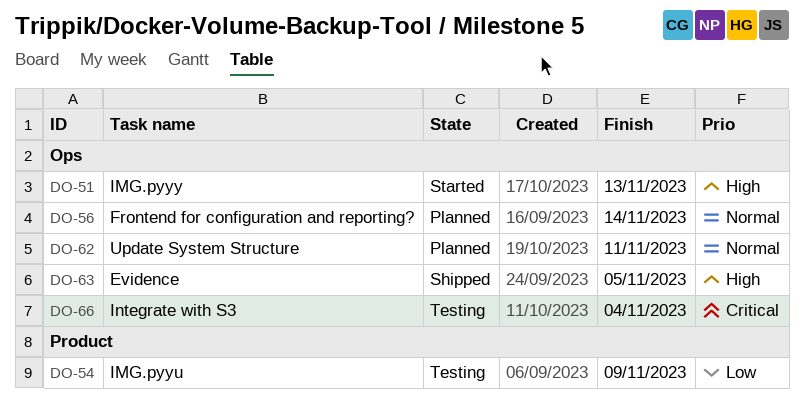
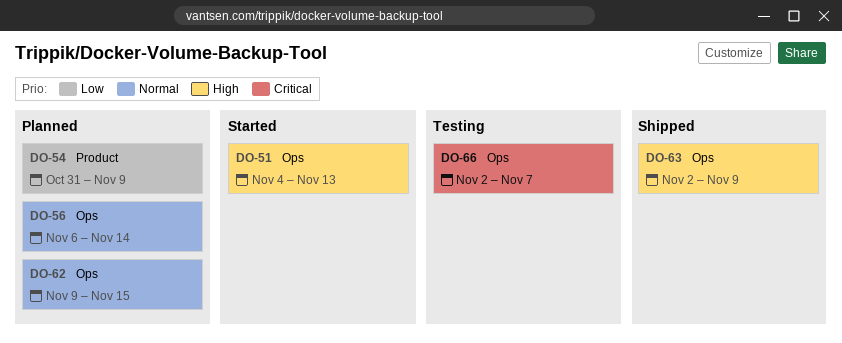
DO-54, status: Testing -> Planned
DO-62, due: Nov 11 -> Nov 15
DO-63, due: Nov 5 -> Nov 9
DO-66, due: Nov 4 -> Nov 7

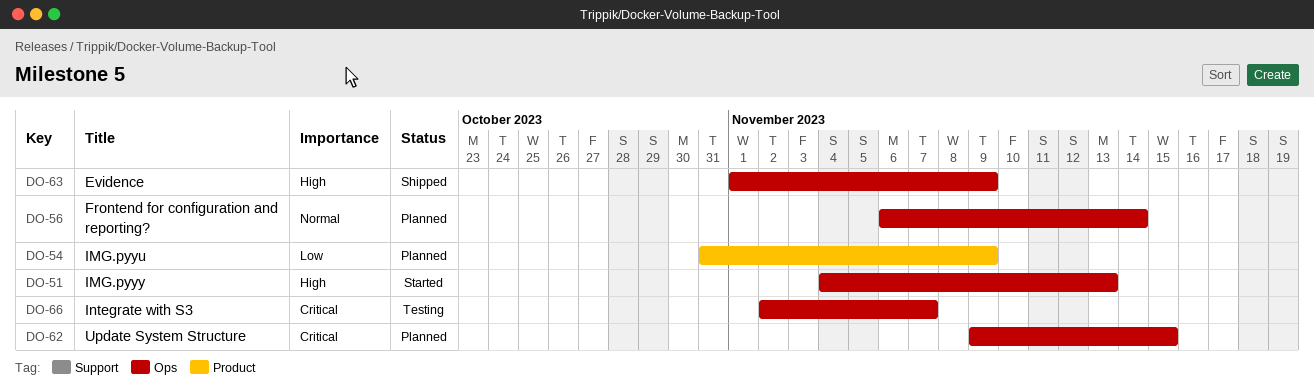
DO-62, priority: Normal -> Critical
DO-63, start: Nov 2 -> Nov 1

